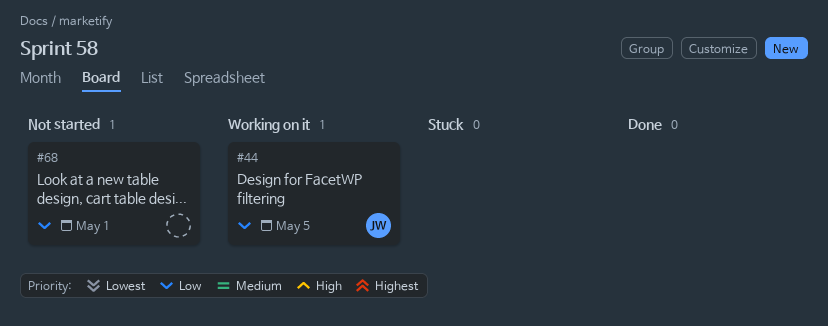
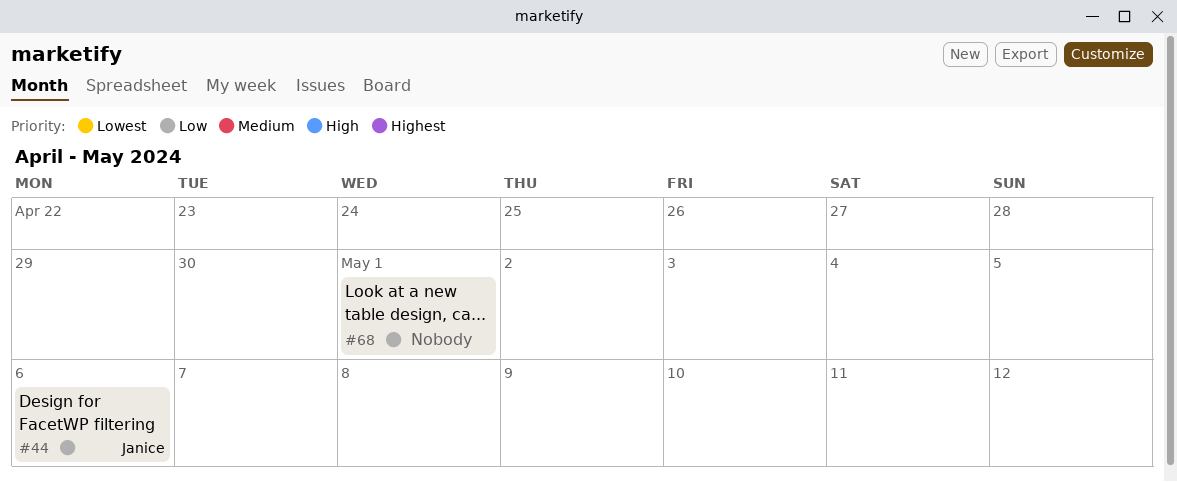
#44, due: May 5 -> May 6

